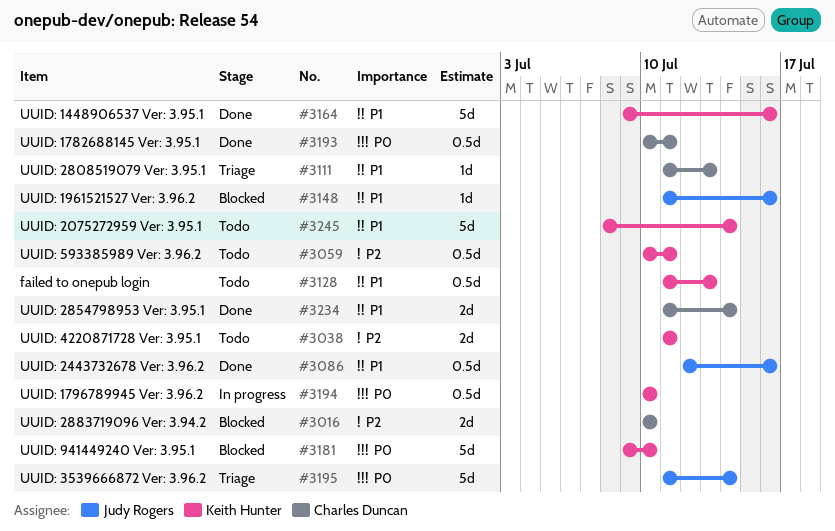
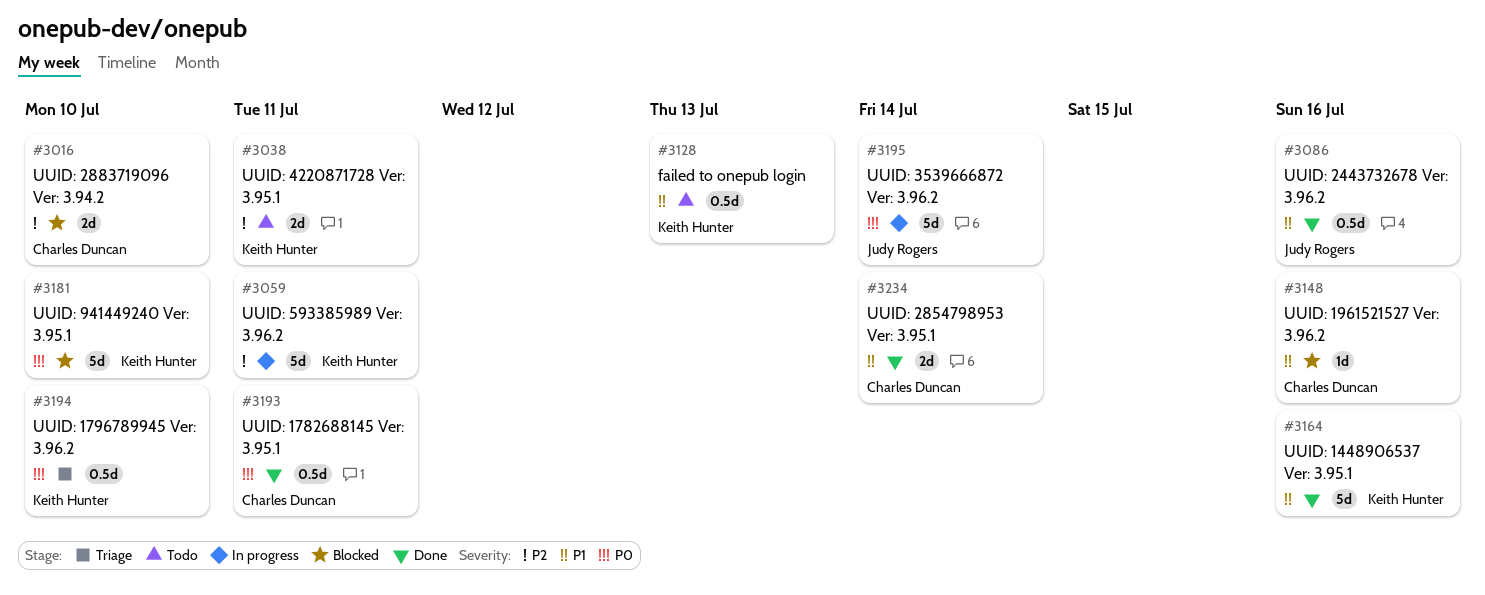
#3059, status: Todo -> In progress
#3059, estimate: 0.5d -> 5d
#3111: present -> none
#3148, owner: Judy Rogers -> Charles Duncan
#3194, status: In progress -> Triage
#3195, status: Triage -> In progress
#3245: present -> none

